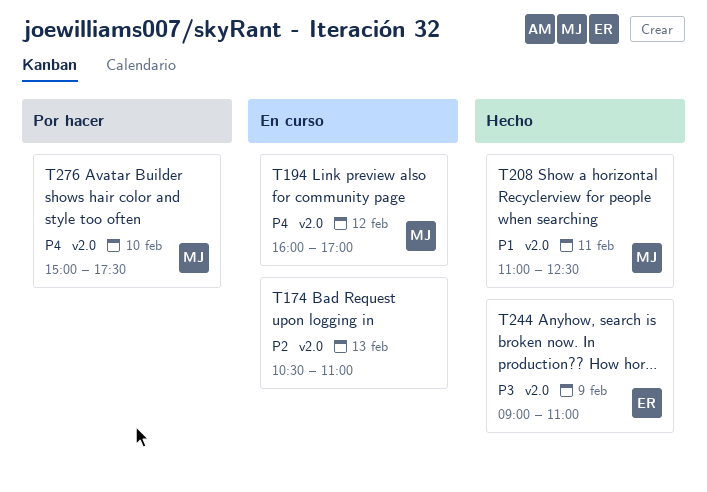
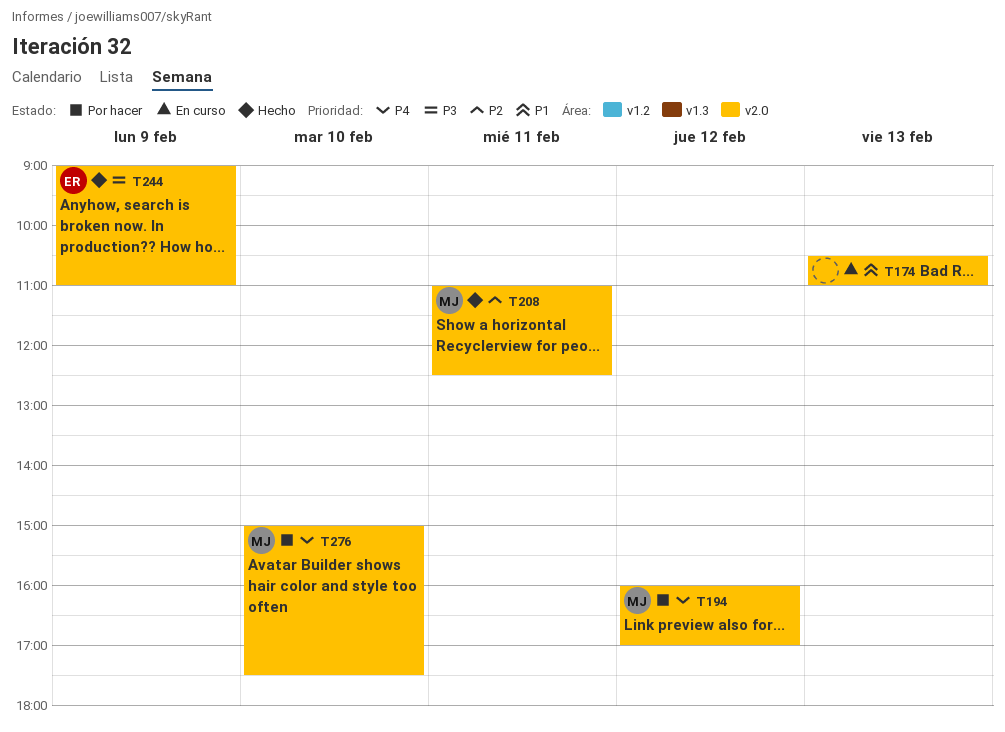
T174, priority: P2 -> P1
T194, status: En curso -> Por hacer
T208, priority: P1 -> P2

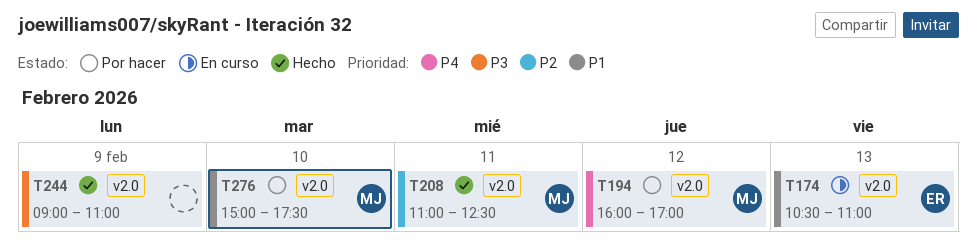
T174, owner: none -> ER
T244, owner: ER -> none
T276, priority: P4 -> P1

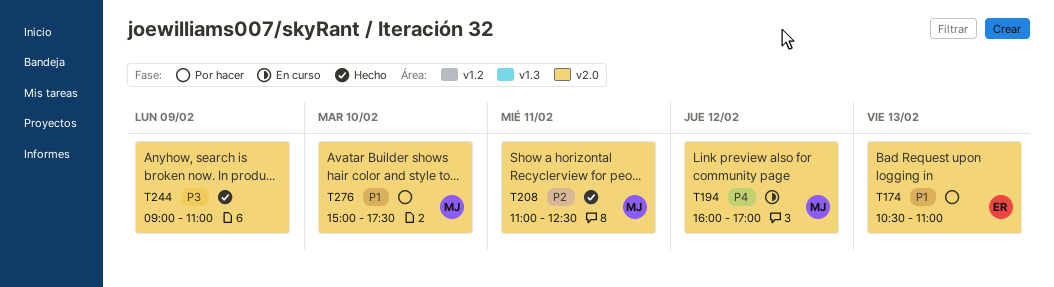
T174, status: En curso -> Por hacer
T194, status: Por hacer -> En curso

